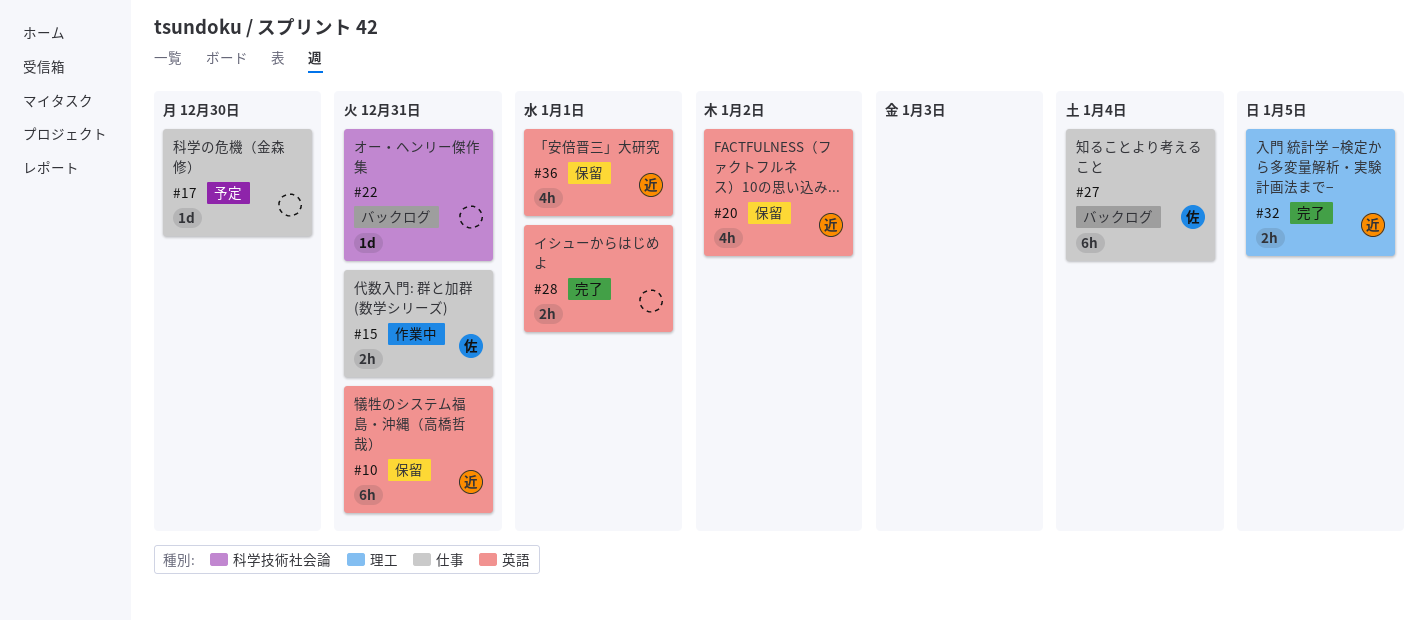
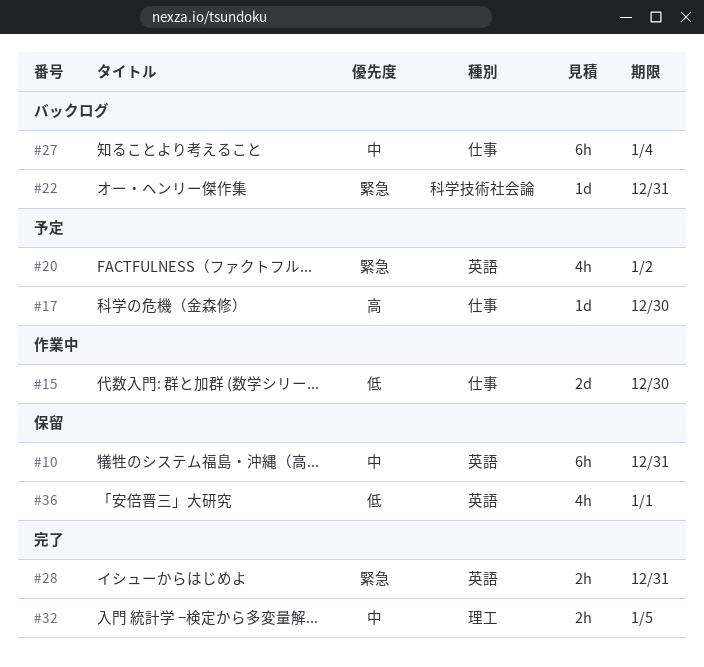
#15, estimate: 2h -> 2d
#15, due: Dec 31 -> Dec 30
#20, status: 保留 -> 予定
#28, due: Jan 1 -> Dec 31

